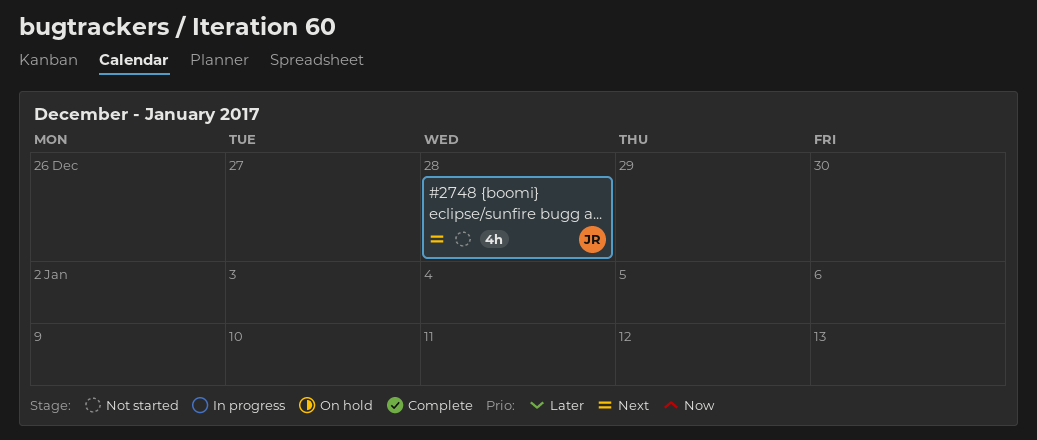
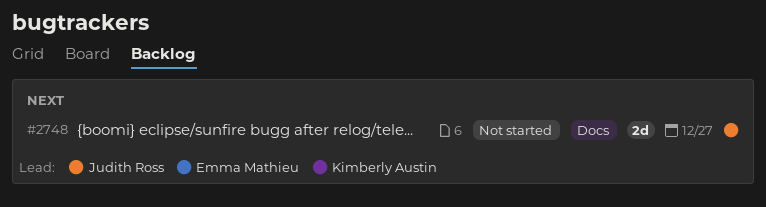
#2748, estimate: 4h -> 2d
#2748, due: Dec 28 -> Dec 27

